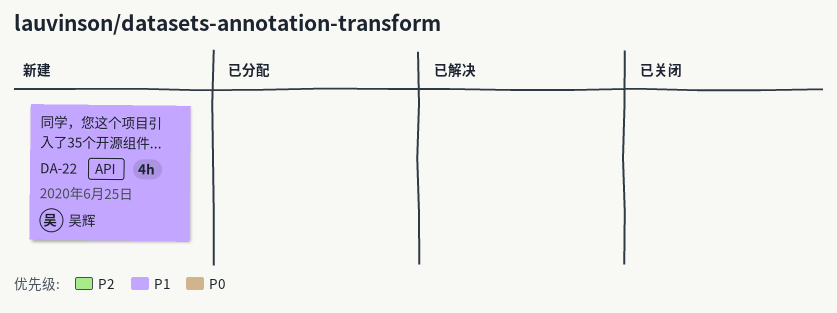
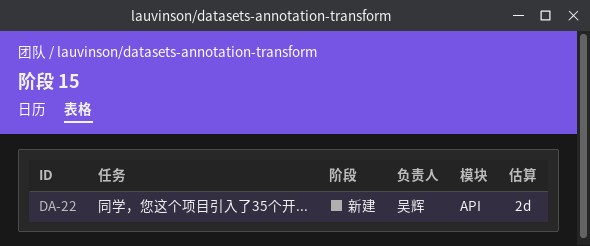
DA-22, estimate: 4h -> 2d

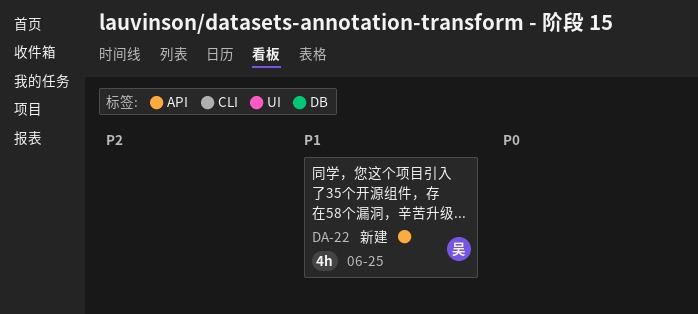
DA-22, estimate: 2d -> 4h

